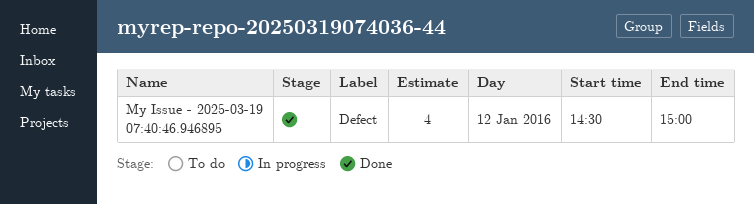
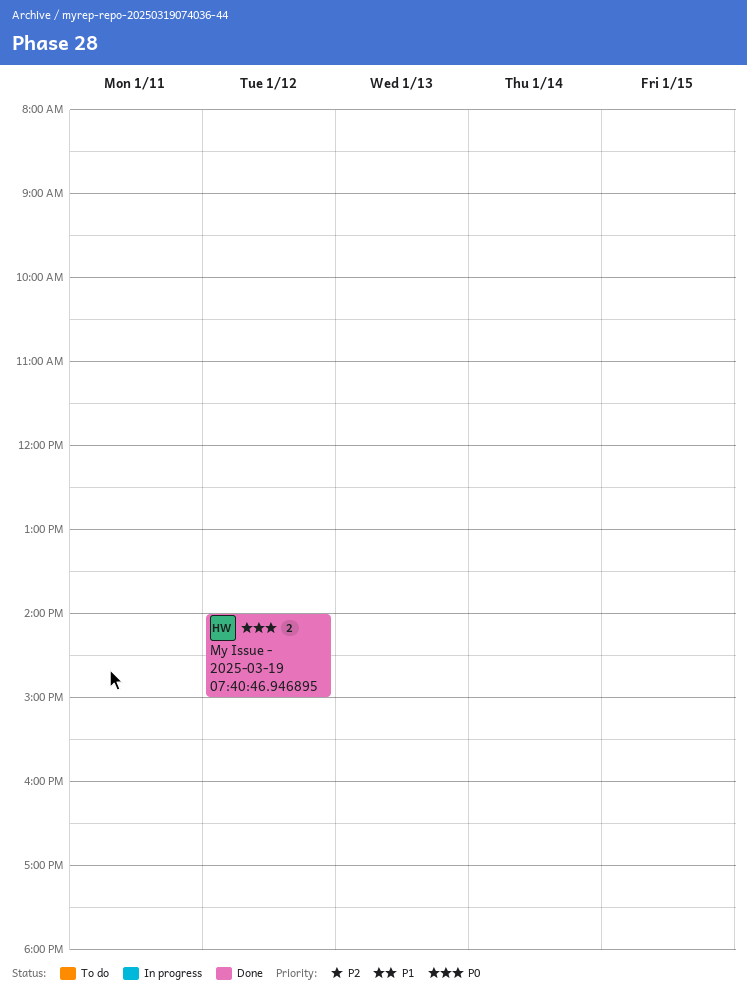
My Issue - 2025-03-19 07:40:46.946895, estimate: 4 -> 2
My Issue - 2025-03-19 07:40:46.946895, begins: 14:30 -> 14:00

